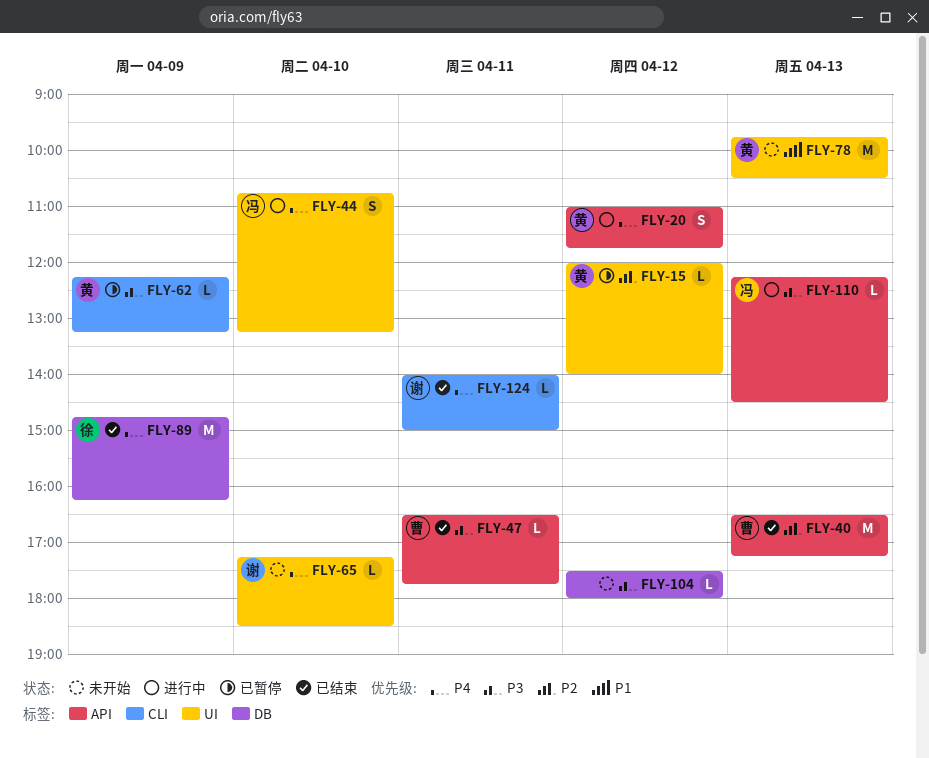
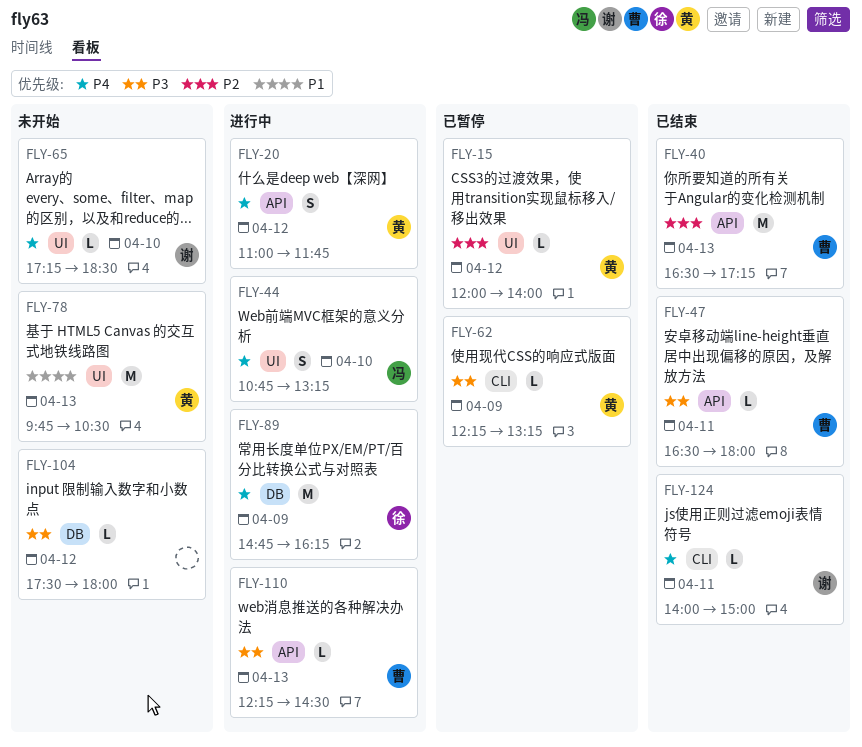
FLY-47, ends: 17:45 -> 18:00
FLY-89, status: 已结束 -> 进行中
FLY-110, owner: 冯 -> 曹

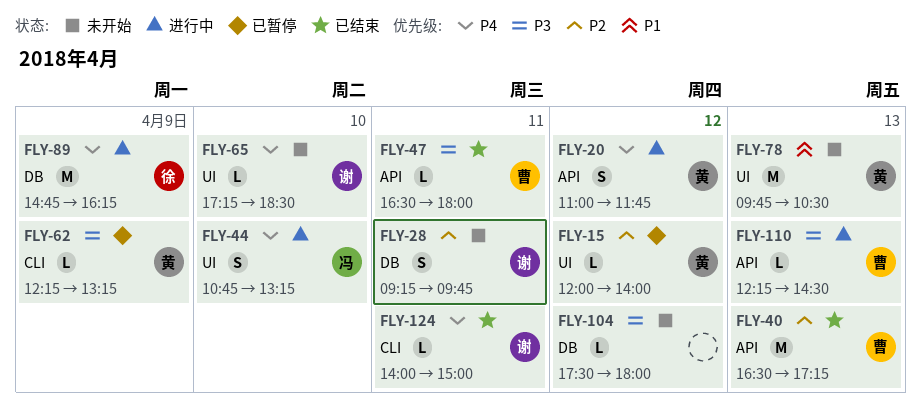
FLY-28: none -> present

